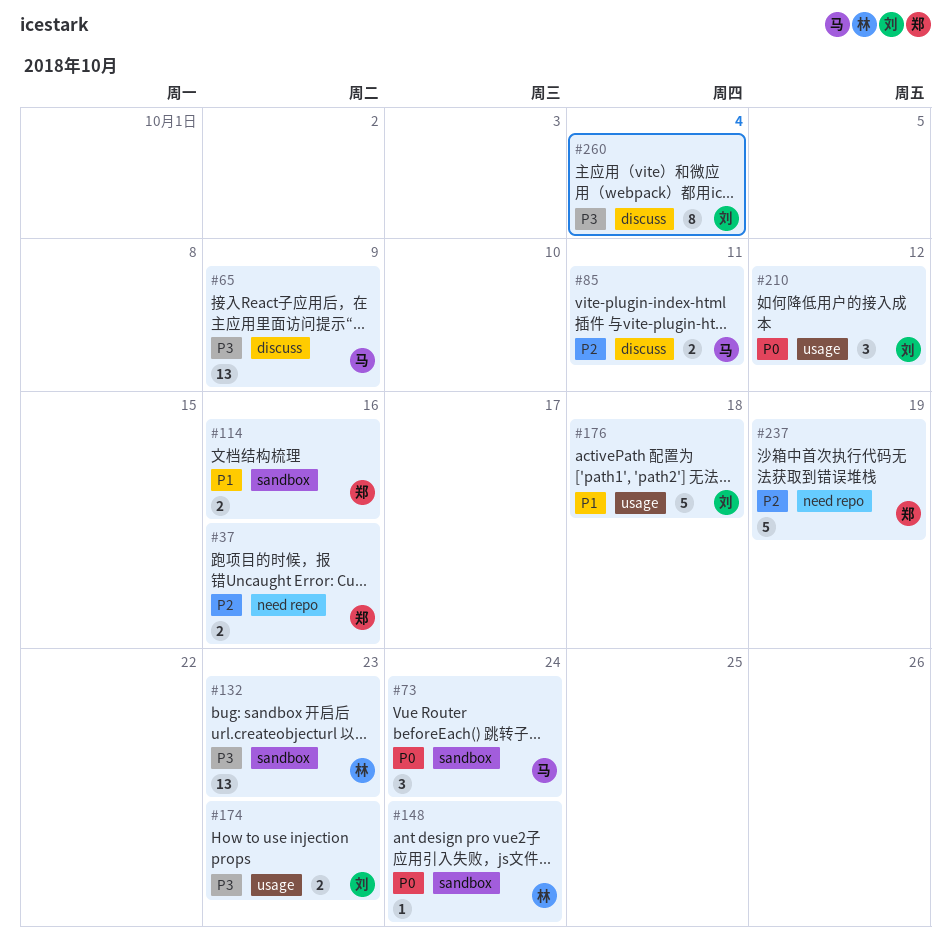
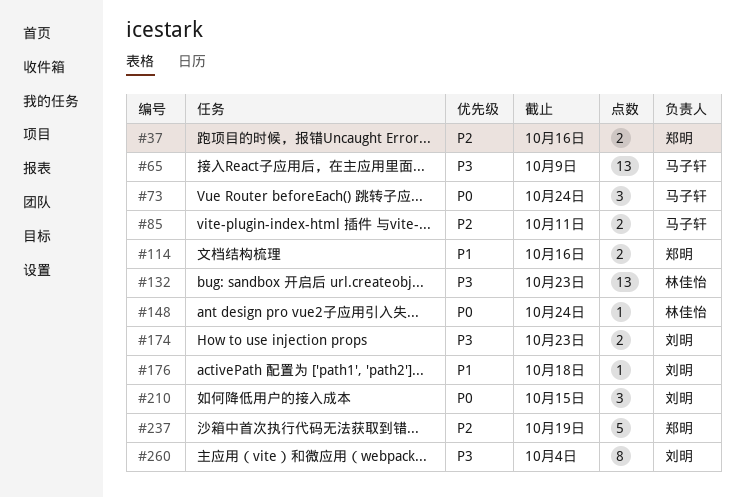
#176, estimate: 5 -> 1
#210, due: Oct 12 -> Oct 15

